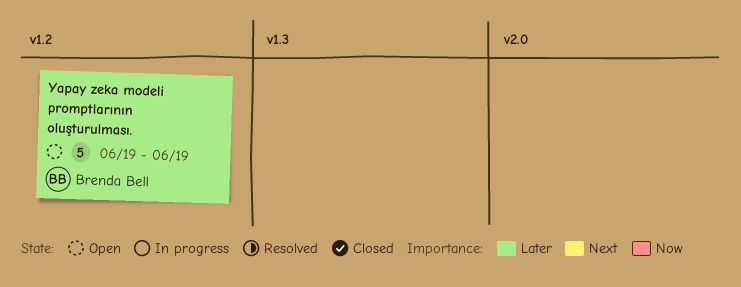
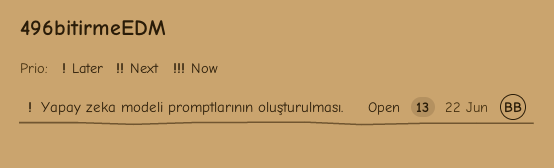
Yapay zeka modeli promptlarının oluşturulması., estimate: 5 -> 13
Yapay zeka modeli promptlarının oluşturulması., due: Jun 19 -> Jun 22

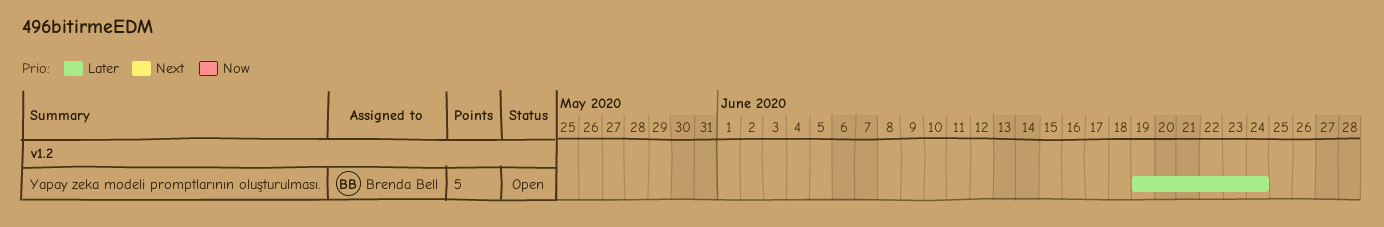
Yapay zeka modeli promptlarının oluşturulması., estimate: 13 -> 5
Yapay zeka modeli promptlarının oluşturulması., due: Jun 22 -> Jun 24

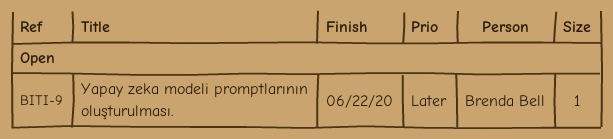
Yapay zeka modeli promptlarının oluşturulması., estimate: 5 -> 1
Yapay zeka modeli promptlarının oluşturulması., due: Jun 24 -> Jun 22

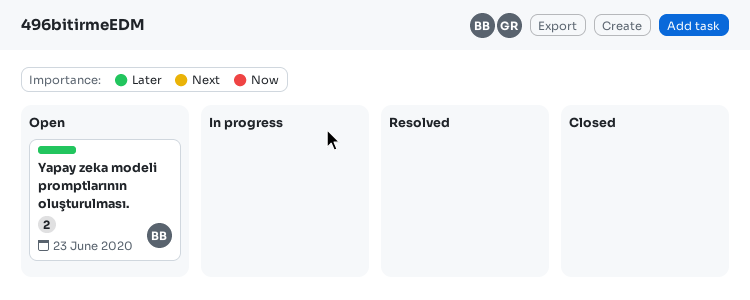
Yapay zeka modeli promptlarının oluşturulması., estimate: 1 -> 2
Yapay zeka modeli promptlarının oluşturulması., due: Jun 22 -> Jun 23

